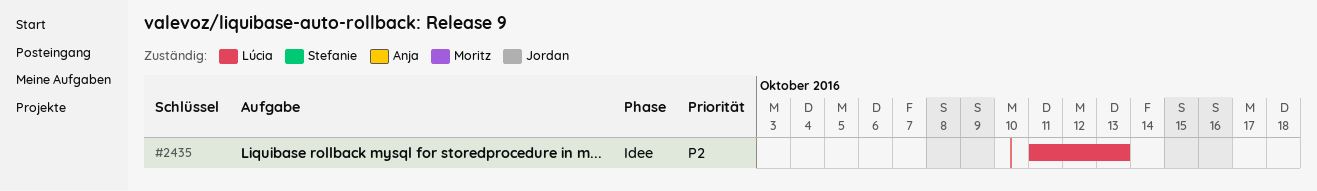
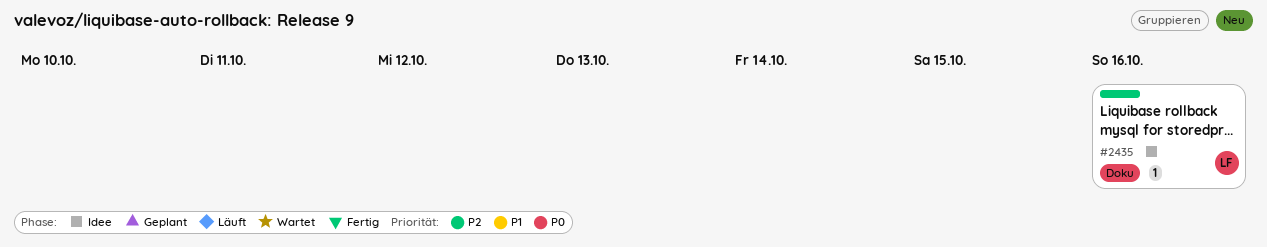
#2435, due: Oct 13 -> Oct 16

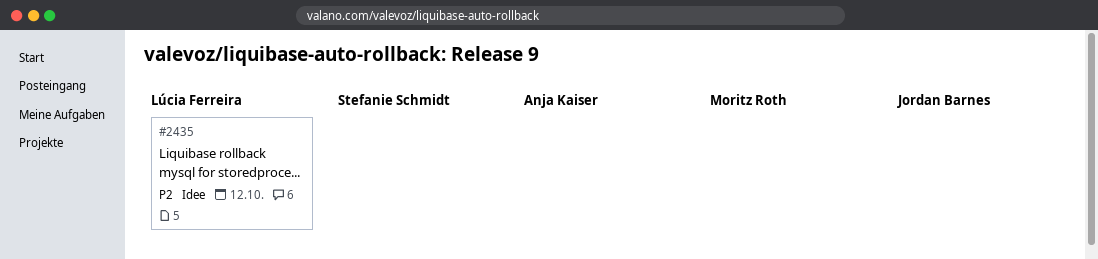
#2435, due: Oct 16 -> Oct 12

